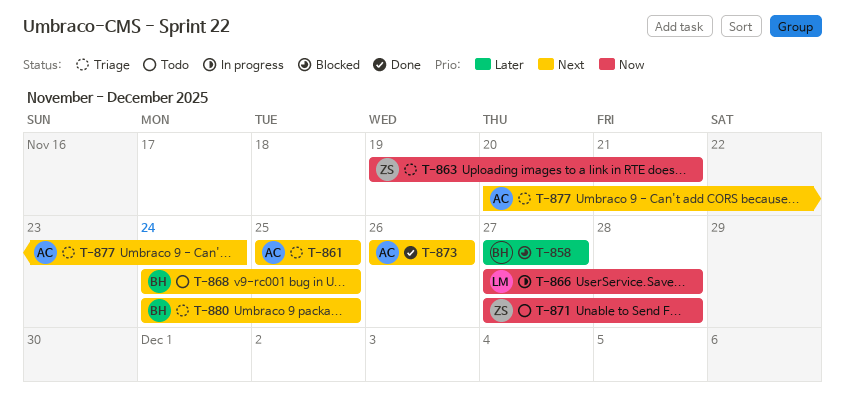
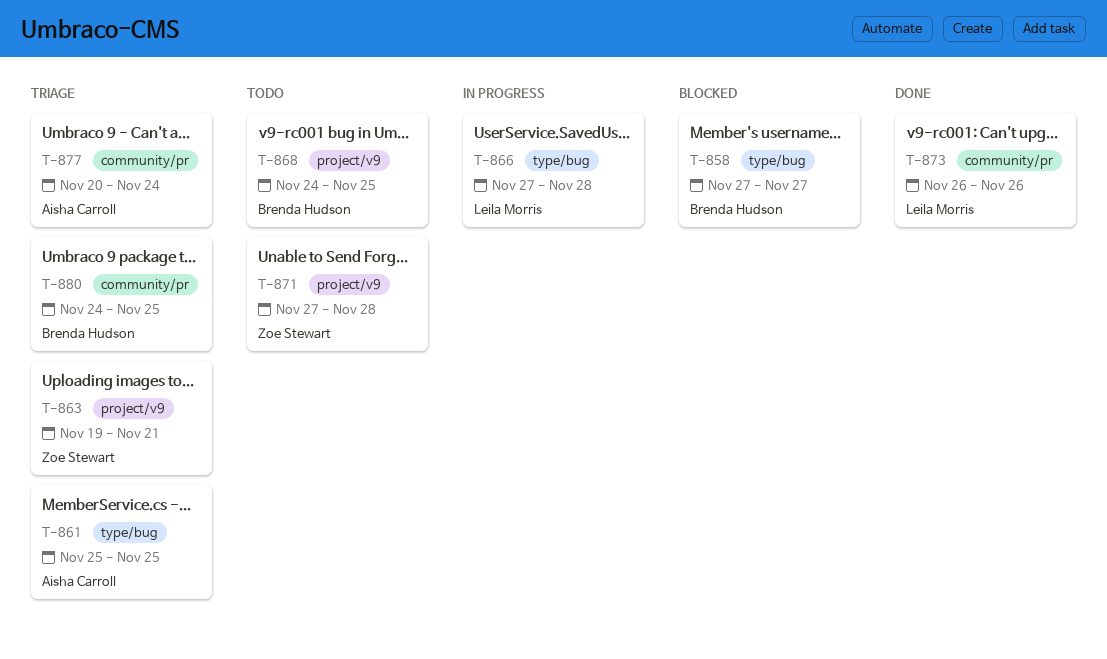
T-873, owner: Aisha Carroll -> Leila Morris

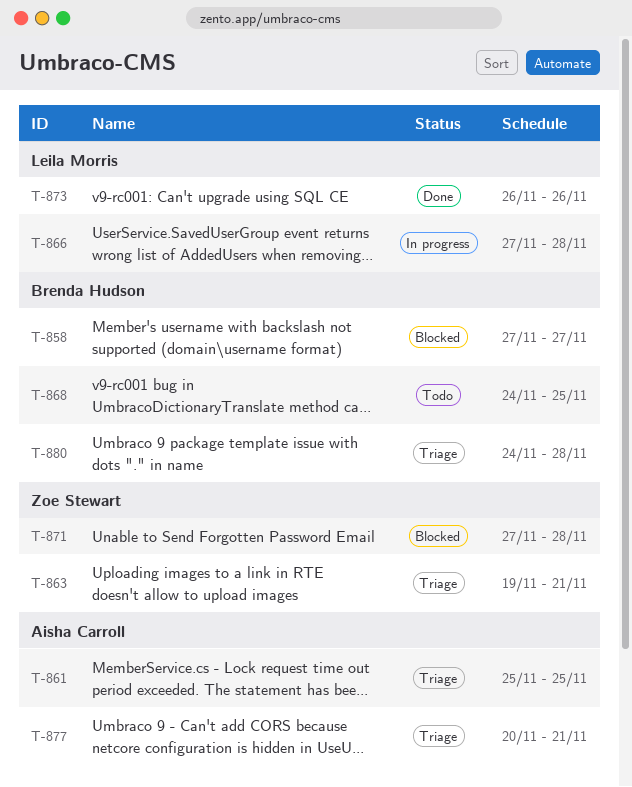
T-871, status: Todo -> Blocked
T-877, due: Nov 24 -> Nov 21
T-880, due: Nov 25 -> Nov 28

